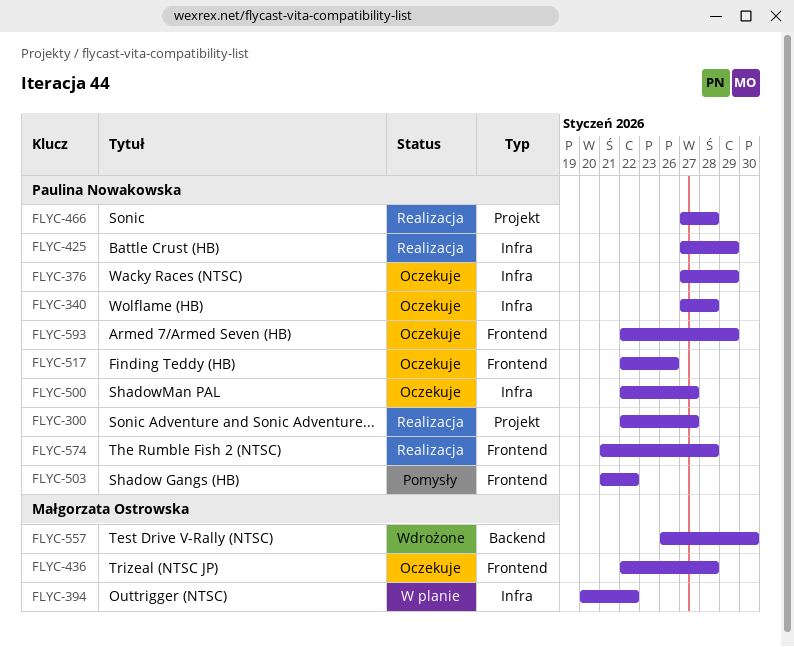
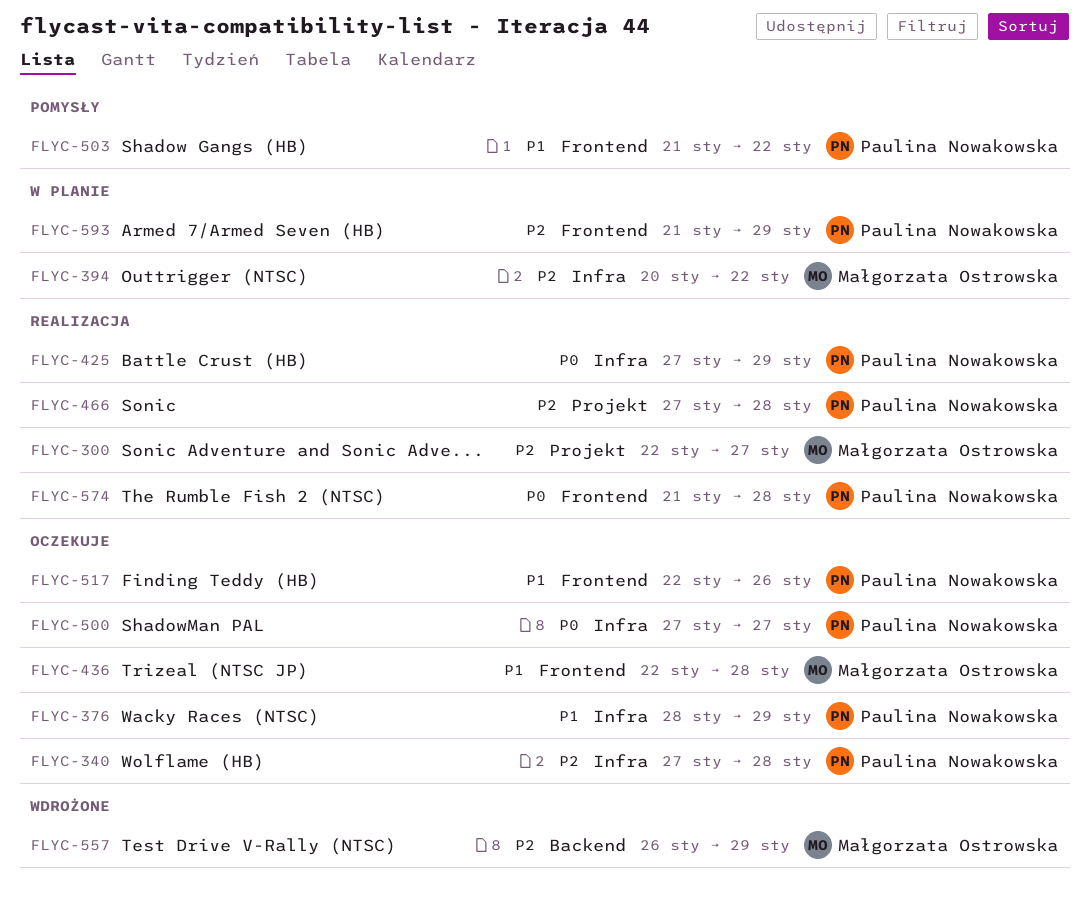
FLYC-300, owner: Paulina Nowakowska -> Małgorzata Ostrowska
FLYC-376, start: Jan 27 -> Jan 28
FLYC-500, start: Jan 22 -> Jan 27
FLYC-557, due: Jan 30 -> Jan 29
FLYC-593, status: Oczekuje -> W planie
FLYC-593, start: Jan 22 -> Jan 21

